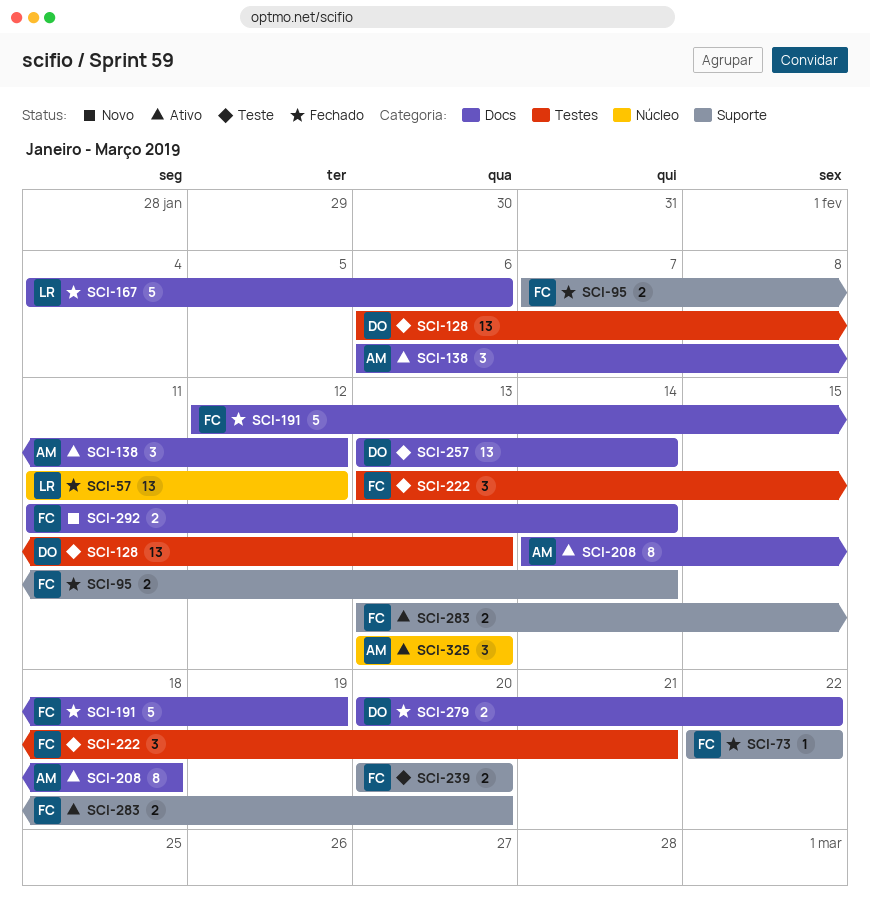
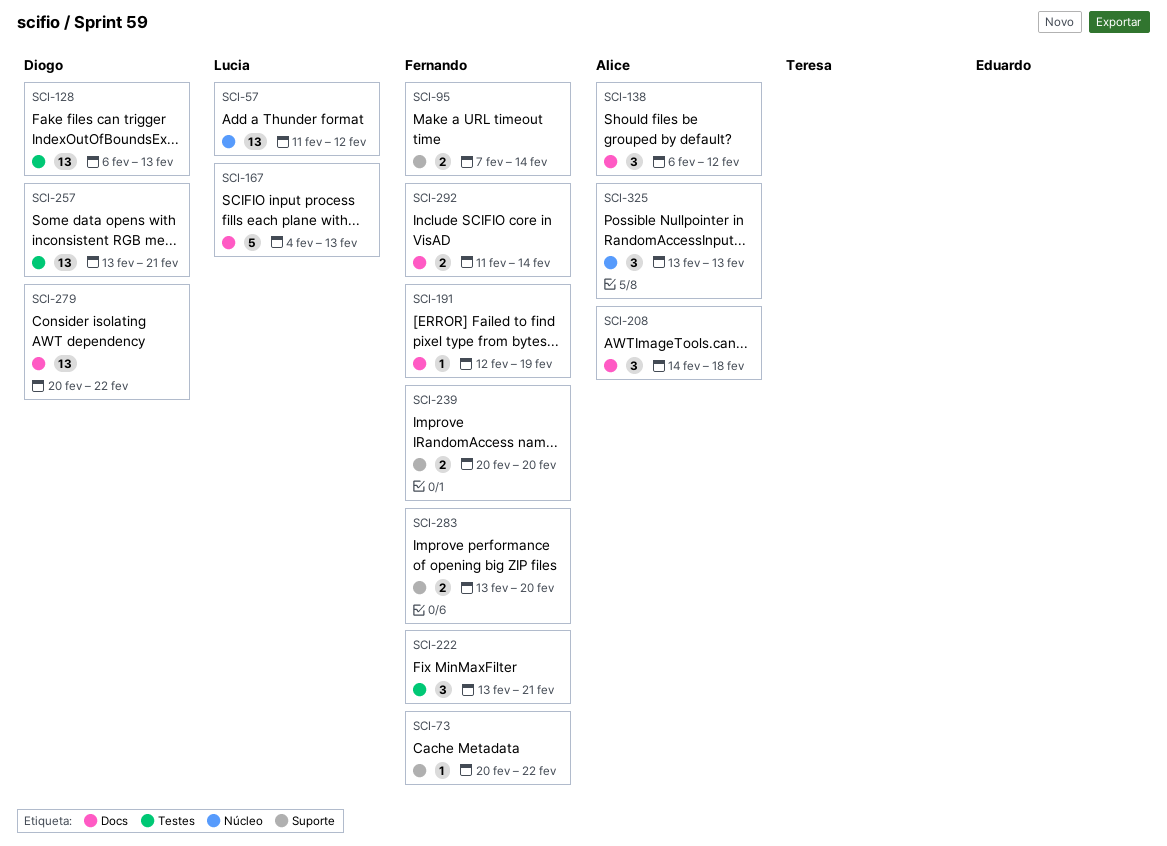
SCI-73, start: Feb 22 -> Feb 20
SCI-167, due: Feb 6 -> Feb 13
SCI-191, estimate: 5 -> 1
SCI-208, estimate: 8 -> 3
SCI-257, label: Docs -> Testes
SCI-257, due: Feb 14 -> Feb 21
SCI-279, estimate: 2 -> 13

